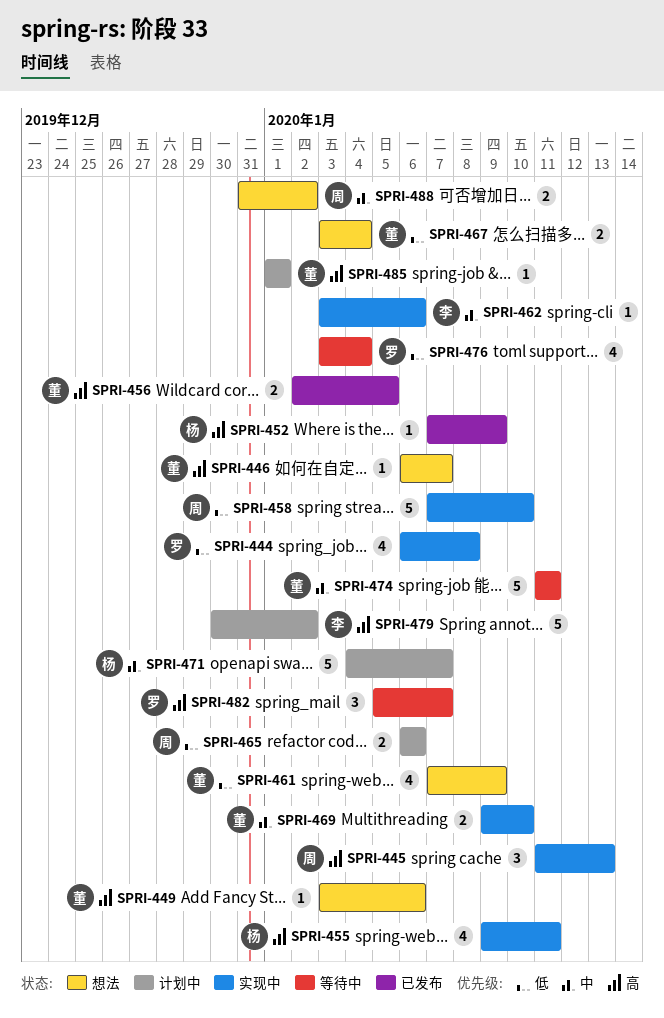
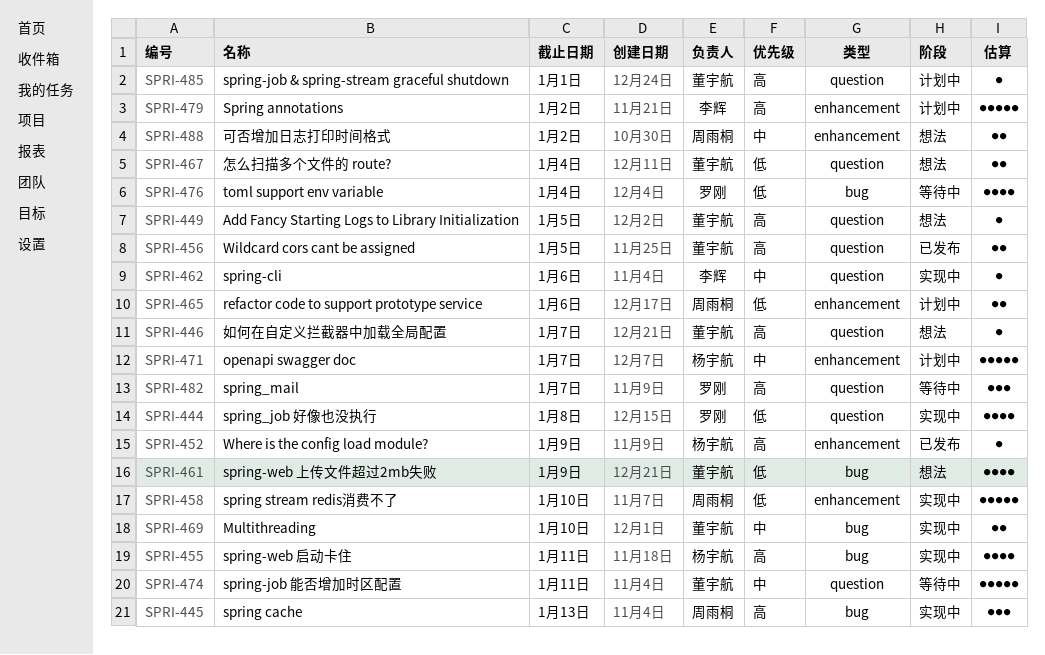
SPRI-449, due: Jan 6 -> Jan 5

